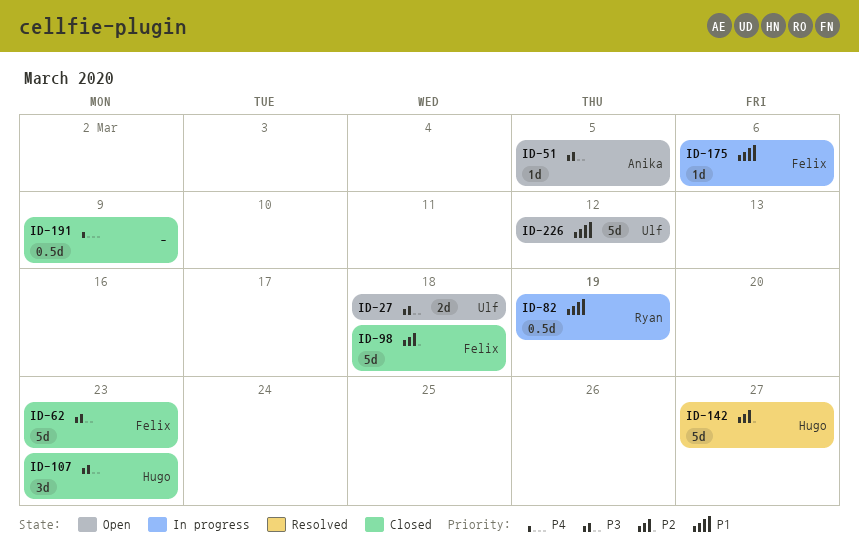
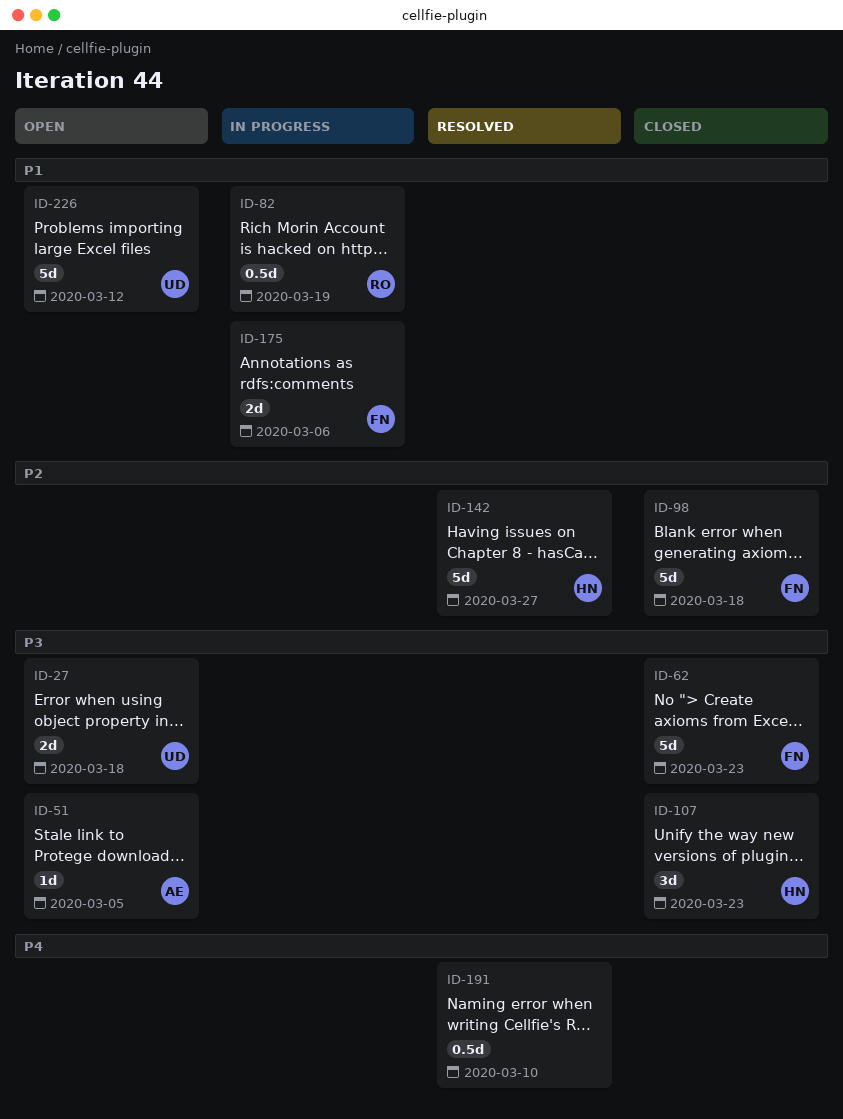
ID-175, estimate: 1d -> 2d
ID-191, status: Closed -> Resolved
ID-191, due: Mar 9 -> Mar 10

